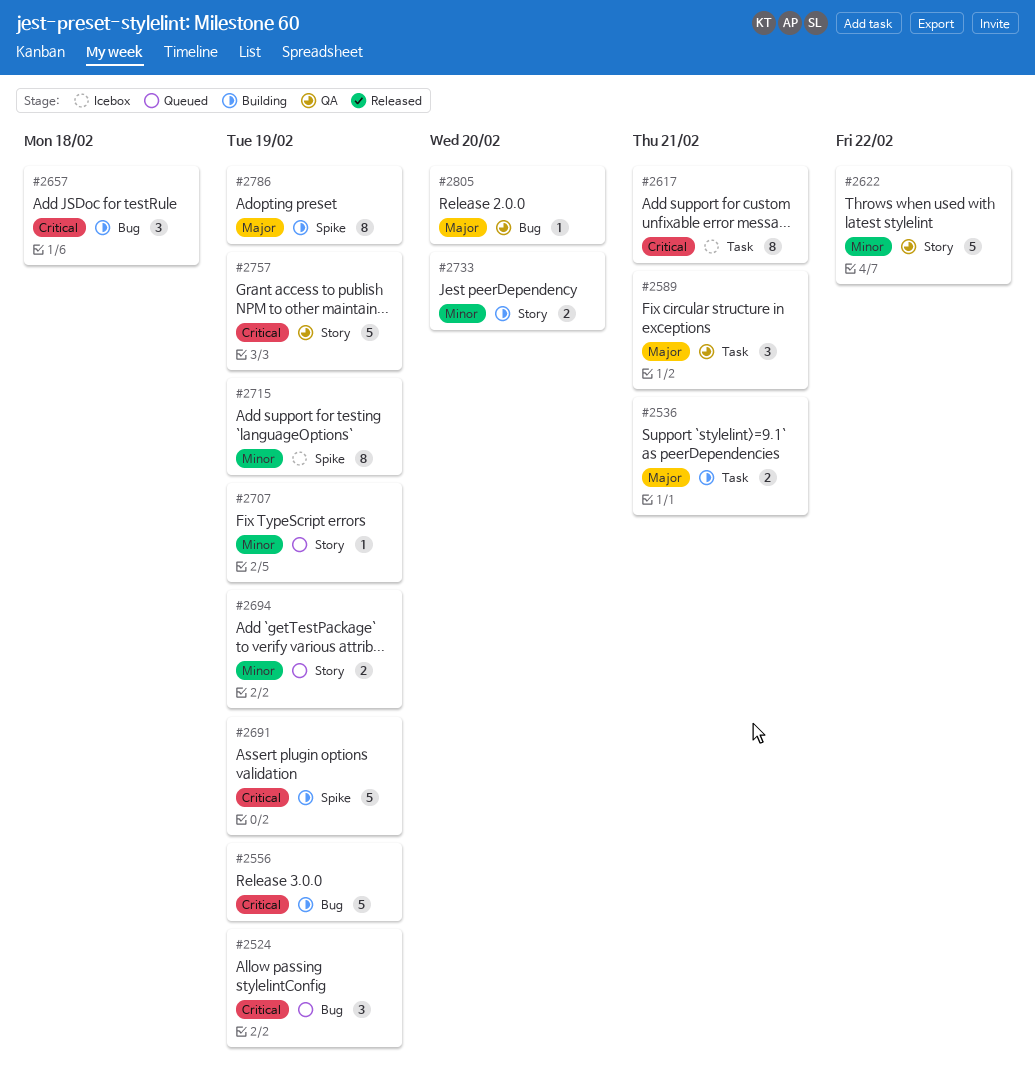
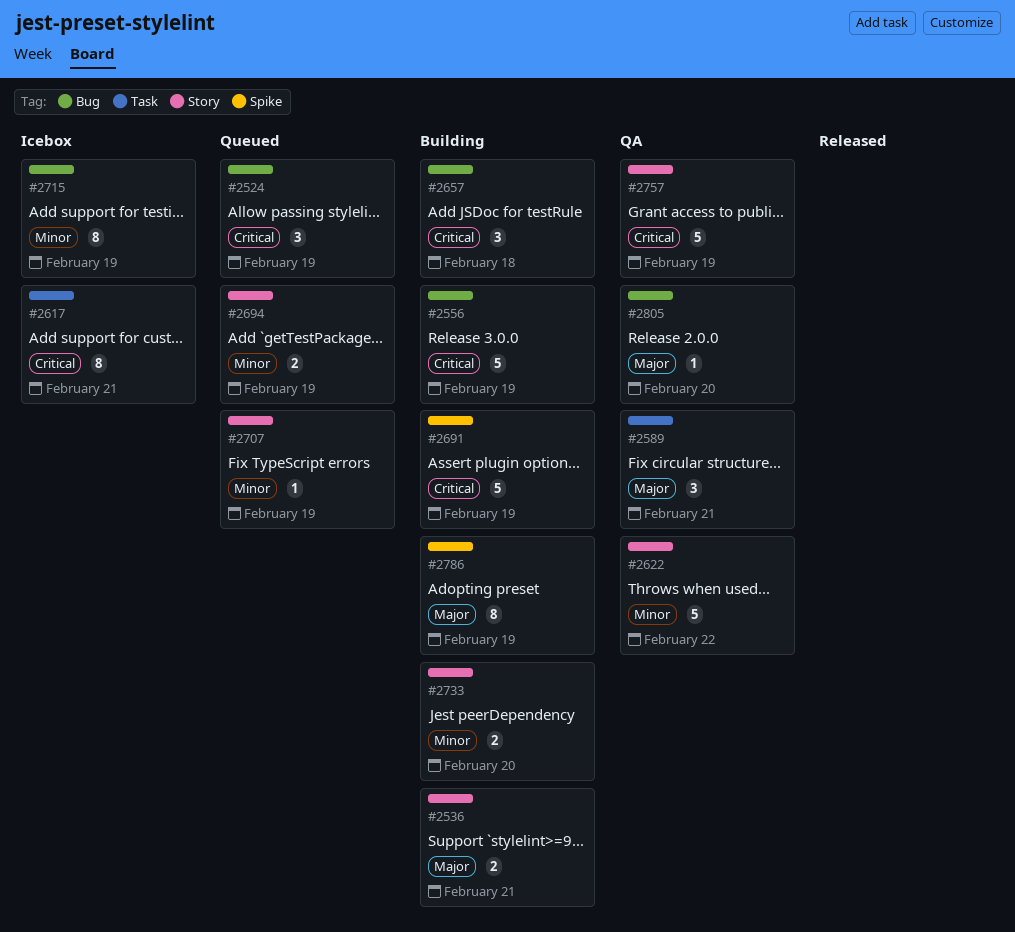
#2536, label: Task -> Story
#2715, label: Spike -> Bug

